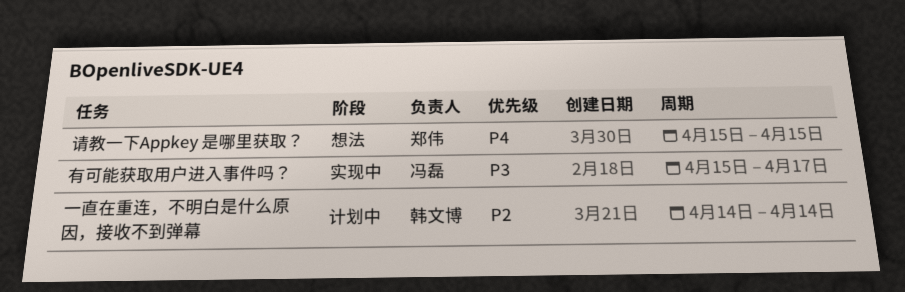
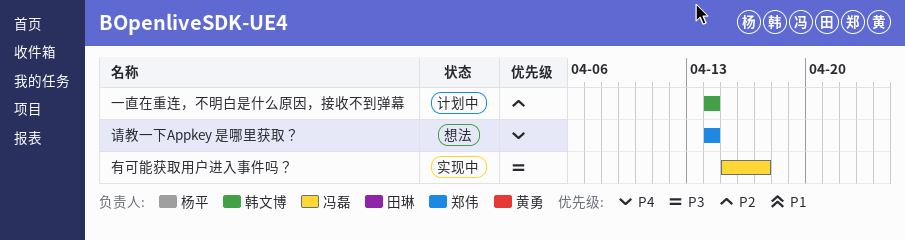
请教一下Appkey 是哪里获取？, start: Apr 15 -> Apr 14
请教一下Appkey 是哪里获取？, due: Apr 15 -> Apr 14

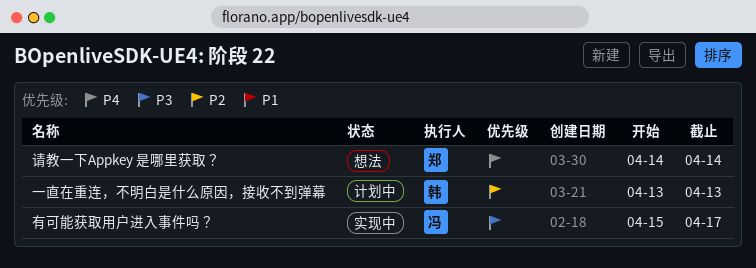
一直在重连，不明白是什么原因，接收不到弹幕, start: Apr 14 -> Apr 13
一直在重连，不明白是什么原因，接收不到弹幕, due: Apr 14 -> Apr 13

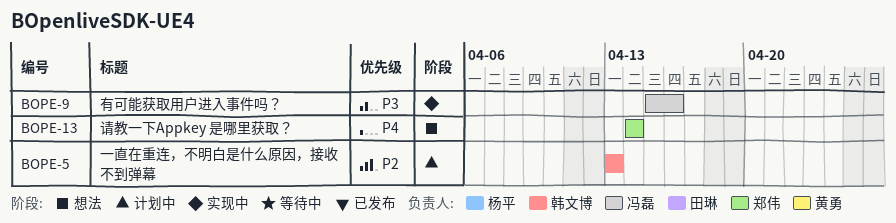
有可能获取用户进入事件吗？, due: Apr 17 -> Apr 16

